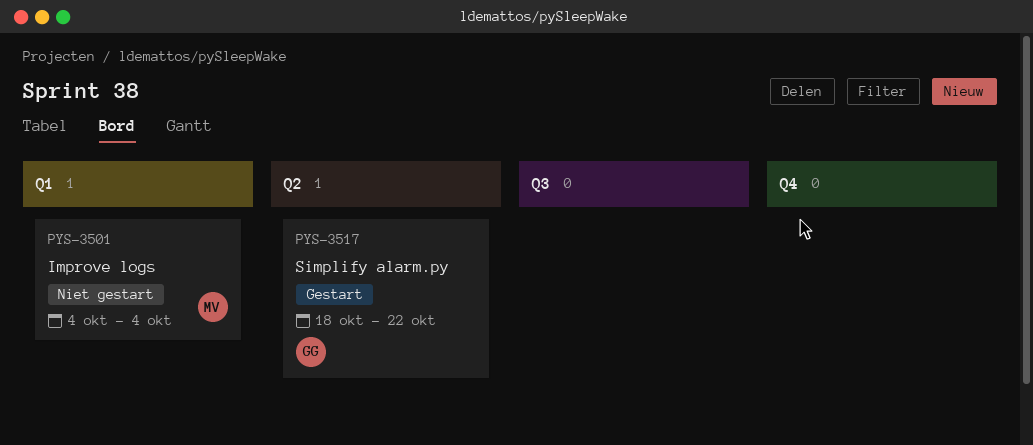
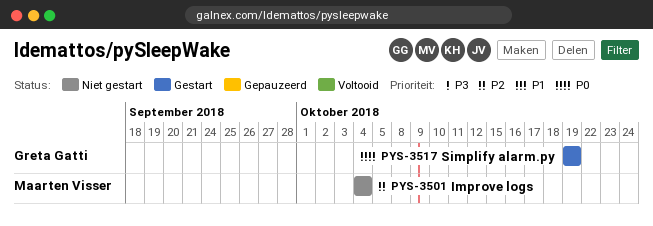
PYS-3517, start: Oct 18 -> Oct 19
PYS-3517, due: Oct 22 -> Oct 19

